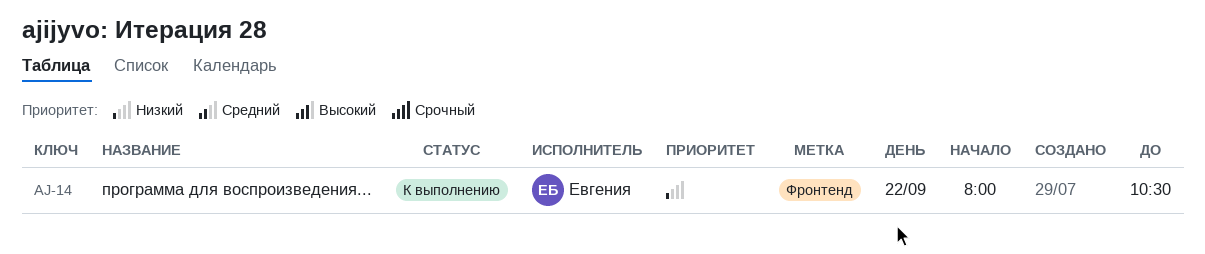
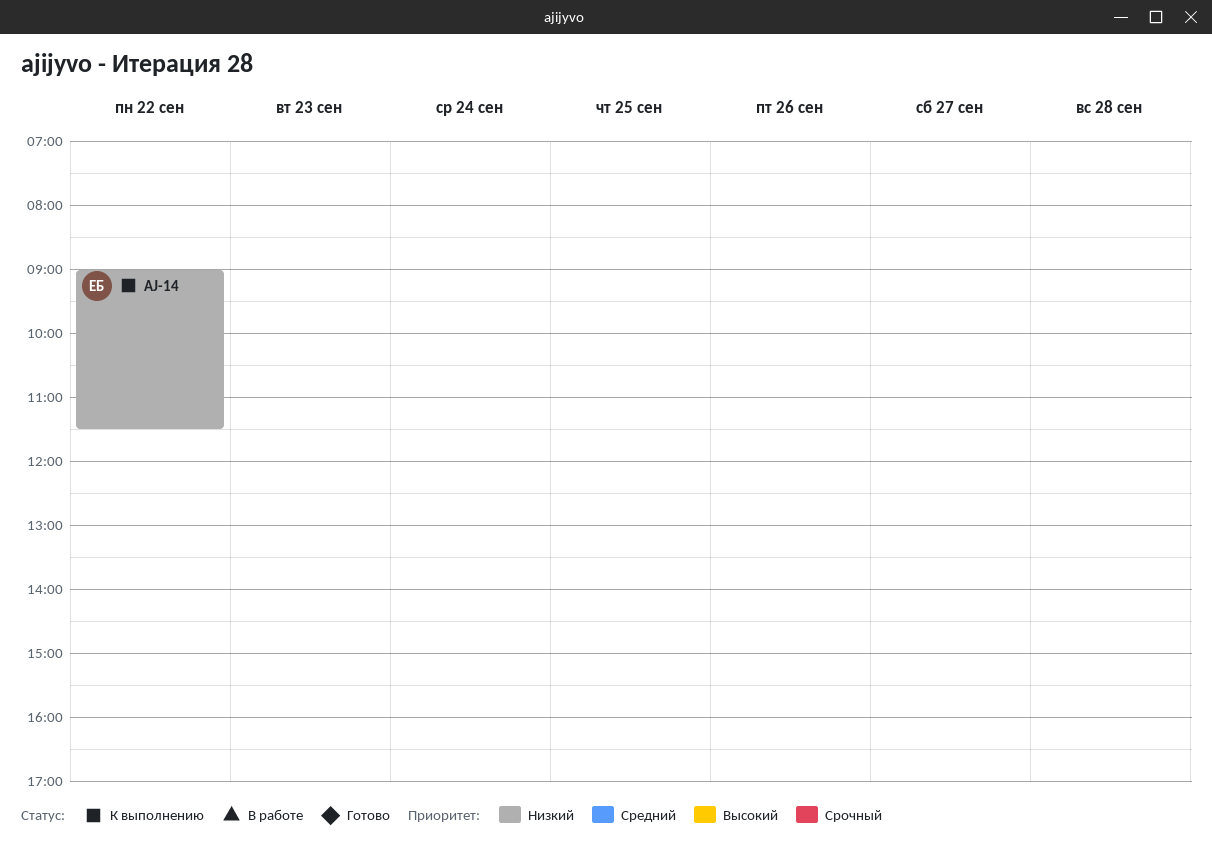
AJ-14, begins: 08:00 -> 09:00
AJ-14, ends: 10:30 -> 11:30

